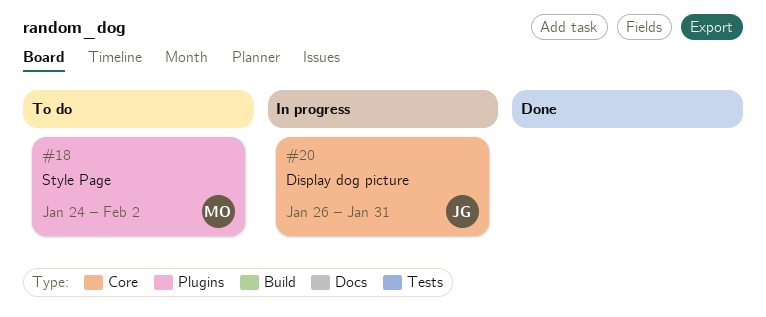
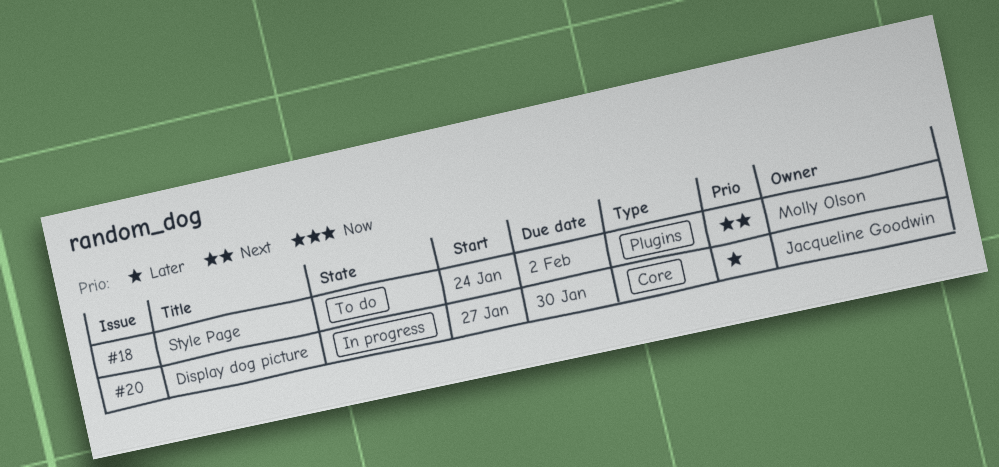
#20, start: Jan 26 -> Jan 27
#20, due: Jan 31 -> Jan 30

